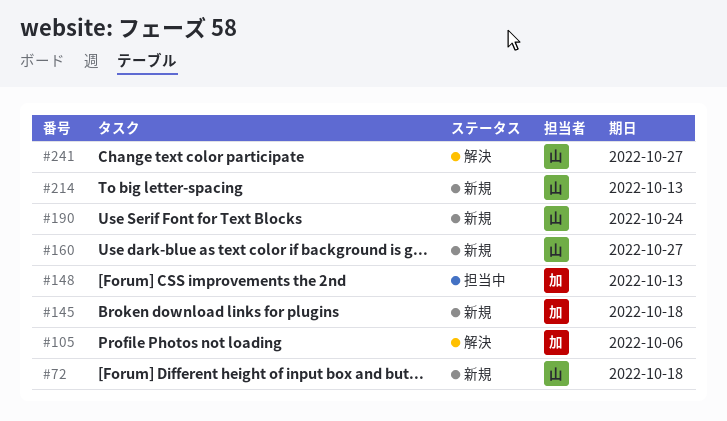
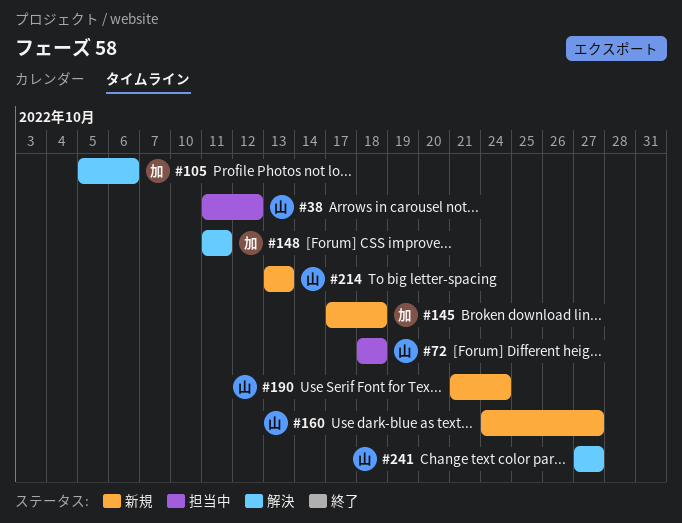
#38: none -> present
#72, status: 新規 -> 担当中
#148, status: 担当中 -> 解決
#148, due: Oct 13 -> Oct 11

